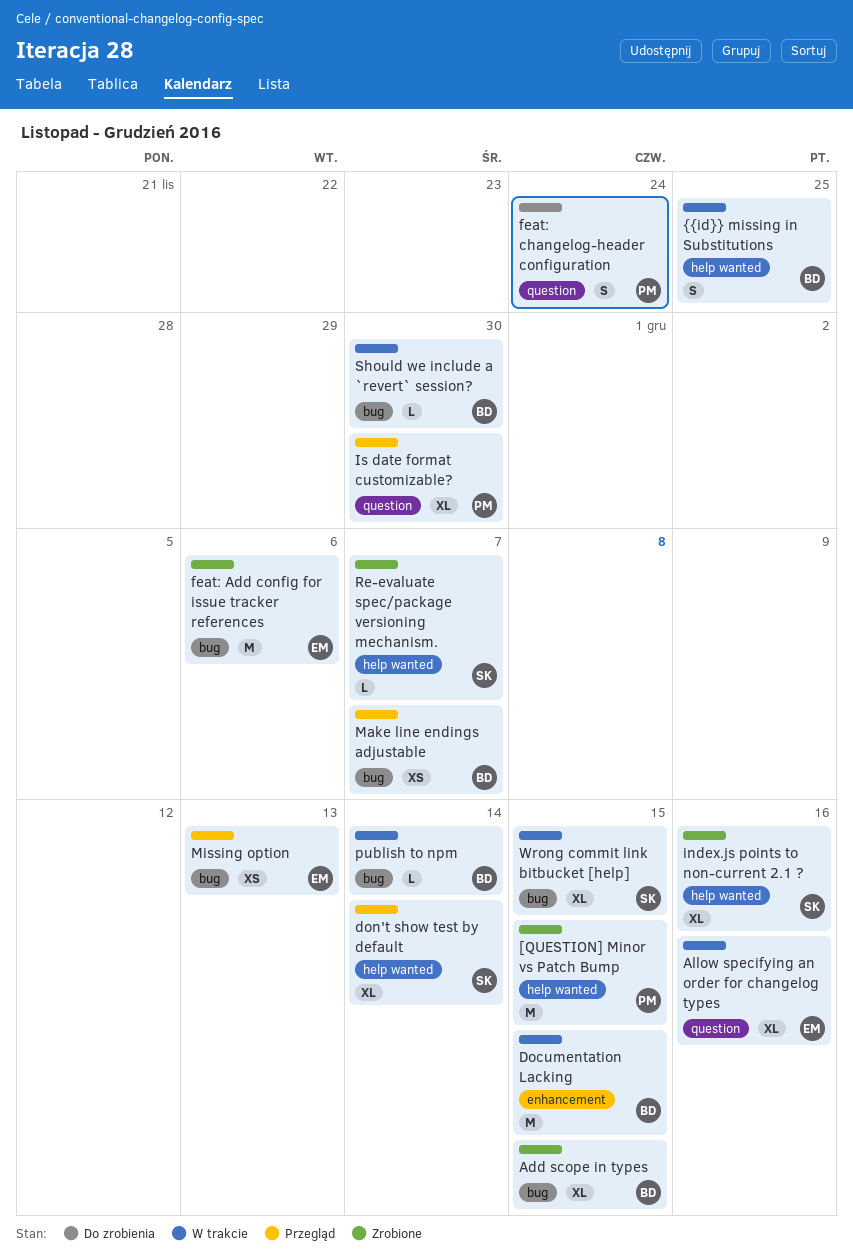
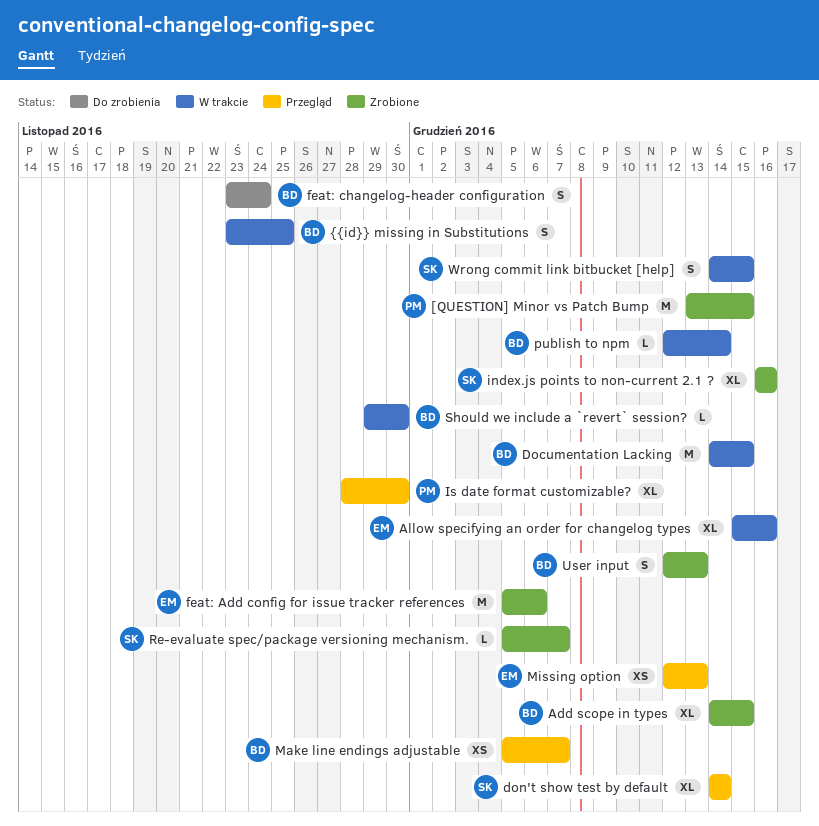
feat: changelog-header configuration, owner: PM -> BD
User input: none -> present
Wrong commit link bitbucket [help], estimate: XL -> S

